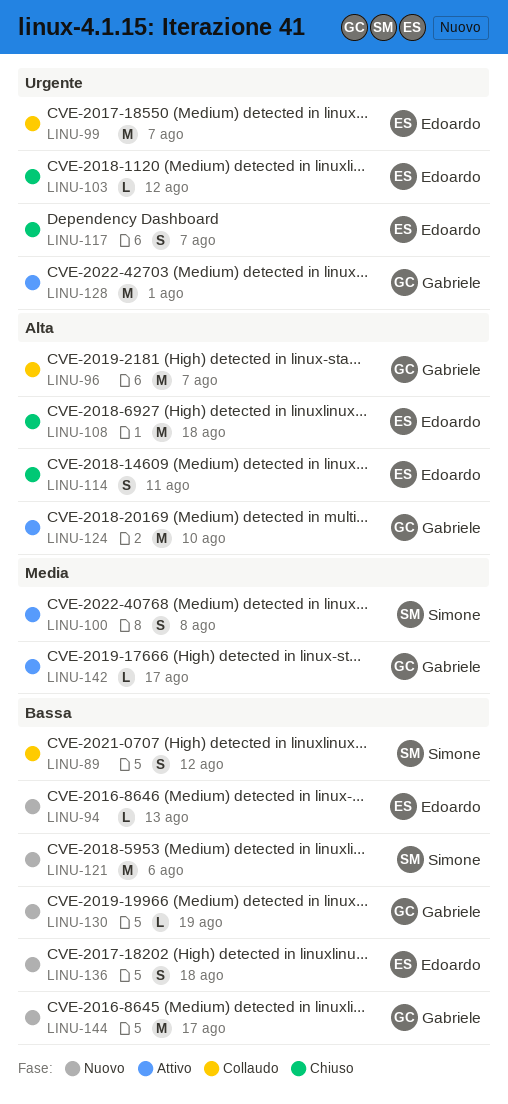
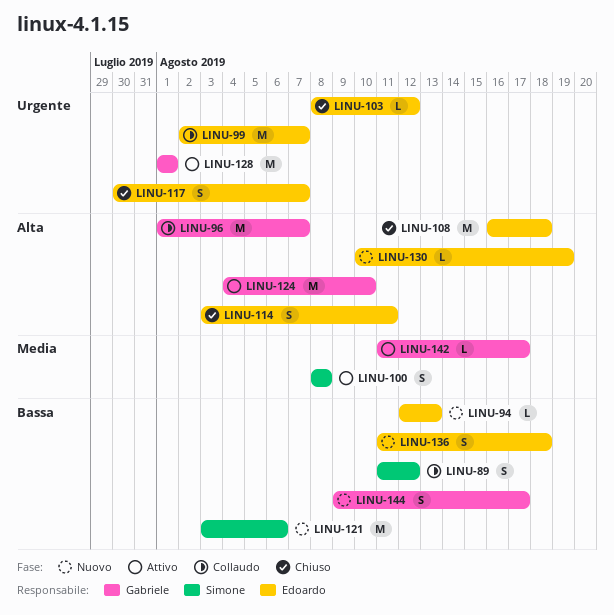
LINU-130, owner: Gabriele -> Edoardo
LINU-130, priority: Bassa -> Alta
LINU-144, estimate: M -> S

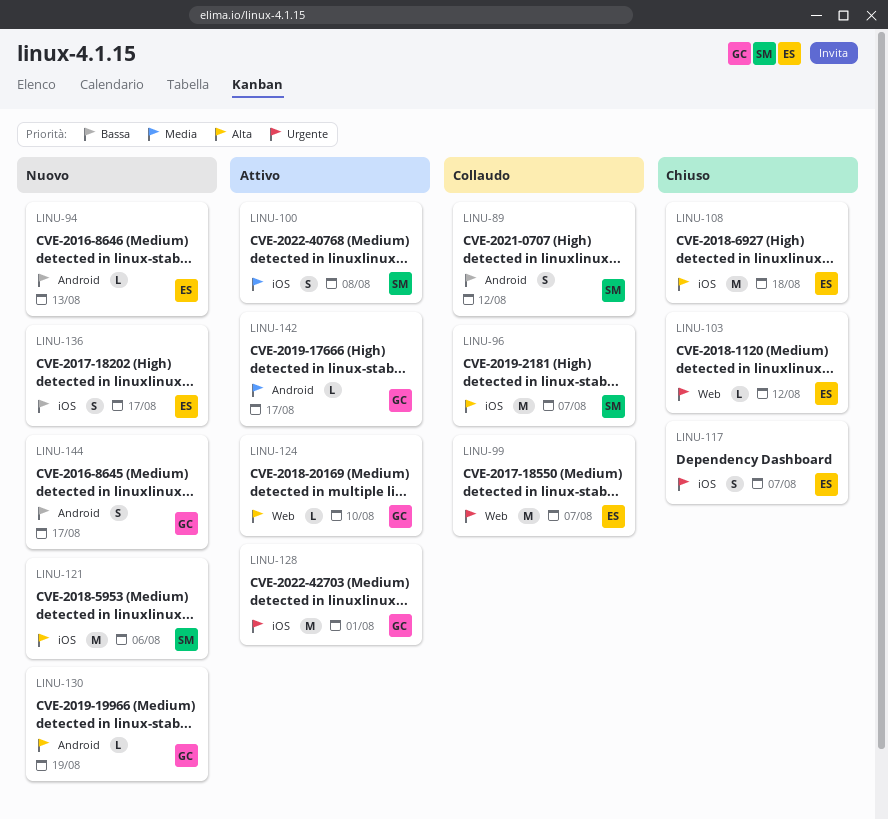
LINU-96, owner: Gabriele -> Simone
LINU-114: present -> none
LINU-121, priority: Bassa -> Alta
LINU-124, estimate: M -> L
LINU-130, owner: Edoardo -> Gabriele
LINU-136, due: Aug 18 -> Aug 17

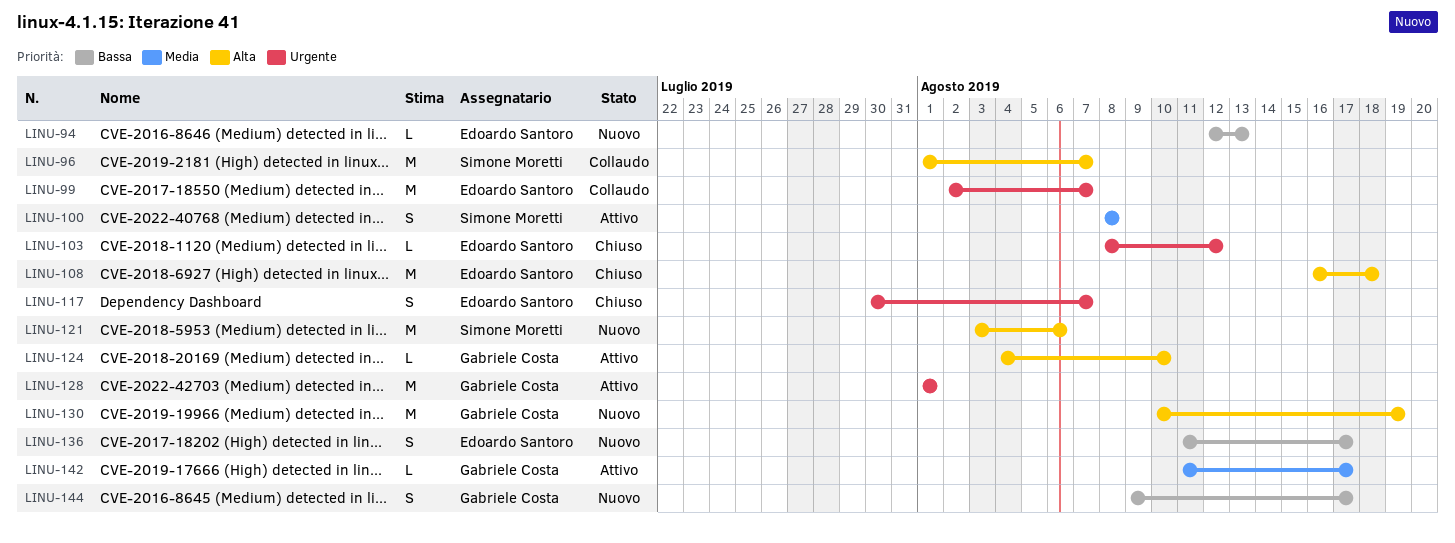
LINU-89: present -> none
LINU-130, estimate: L -> M

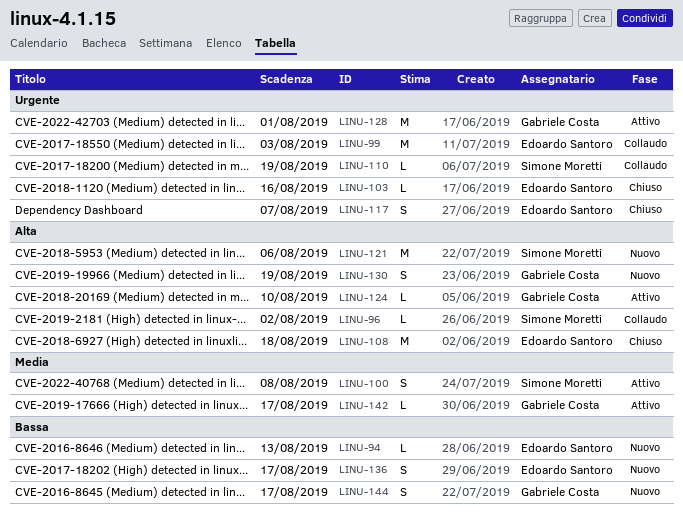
LINU-96, estimate: M -> L
LINU-96, due: Aug 7 -> Aug 2
LINU-99, due: Aug 7 -> Aug 3
LINU-103, due: Aug 12 -> Aug 16
LINU-110: none -> present
LINU-130, estimate: M -> S

